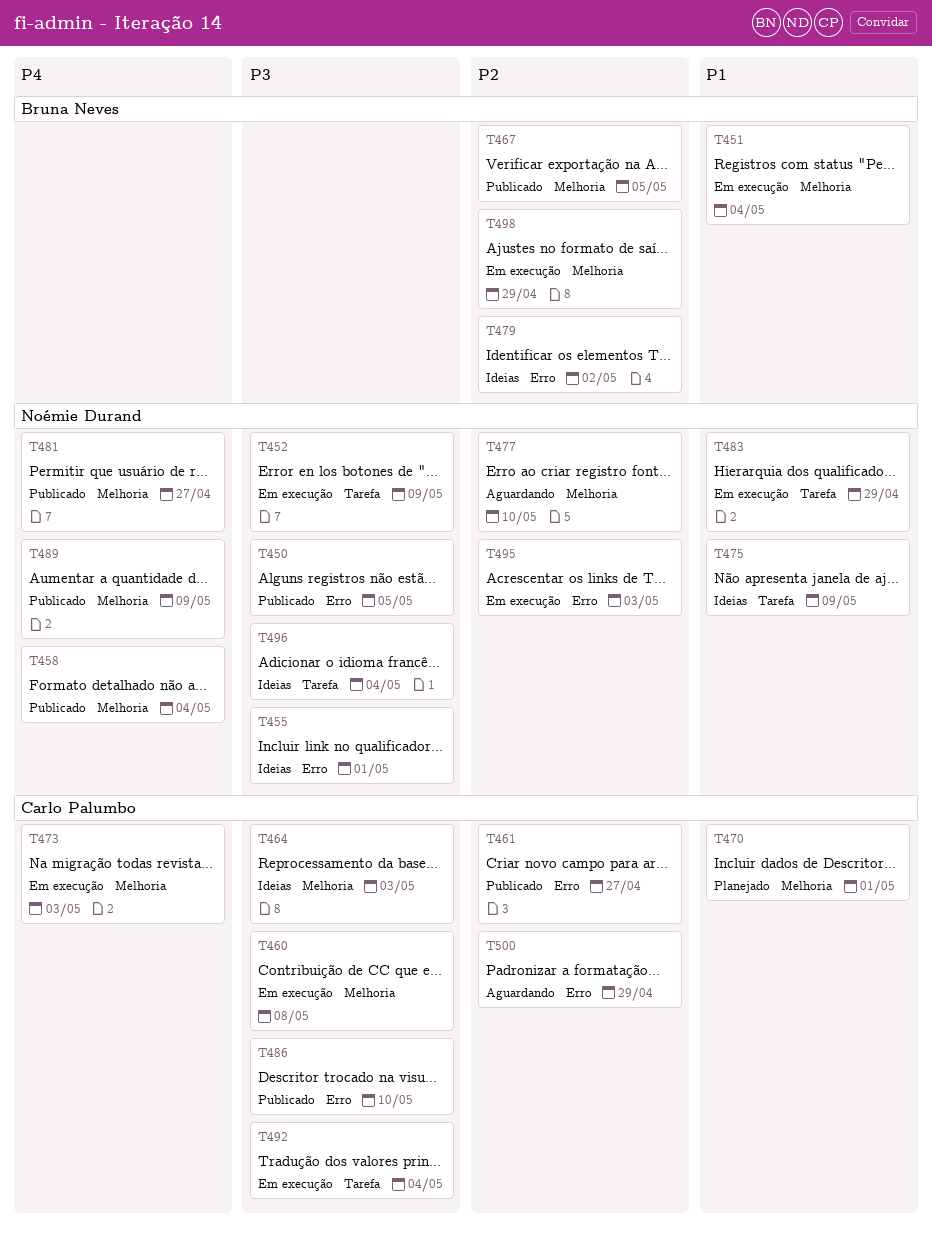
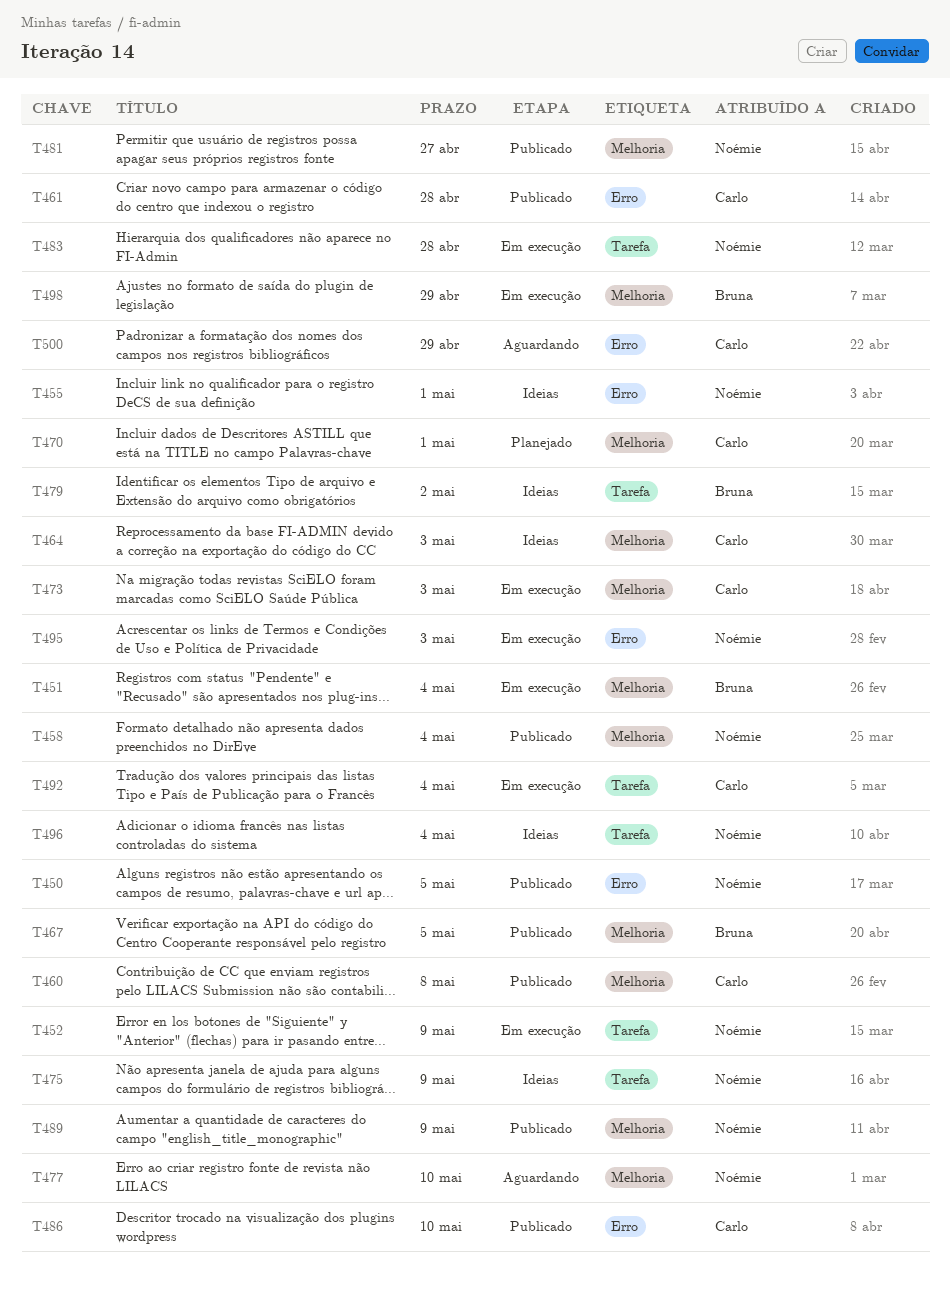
T460, status: Em execução -> Publicado
T461, due: Apr 27 -> Apr 28
T479, label: Erro -> Tarefa
T483, due: Apr 29 -> Apr 28

